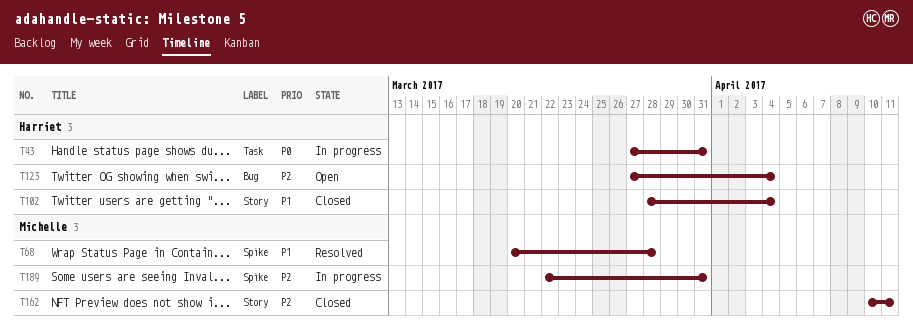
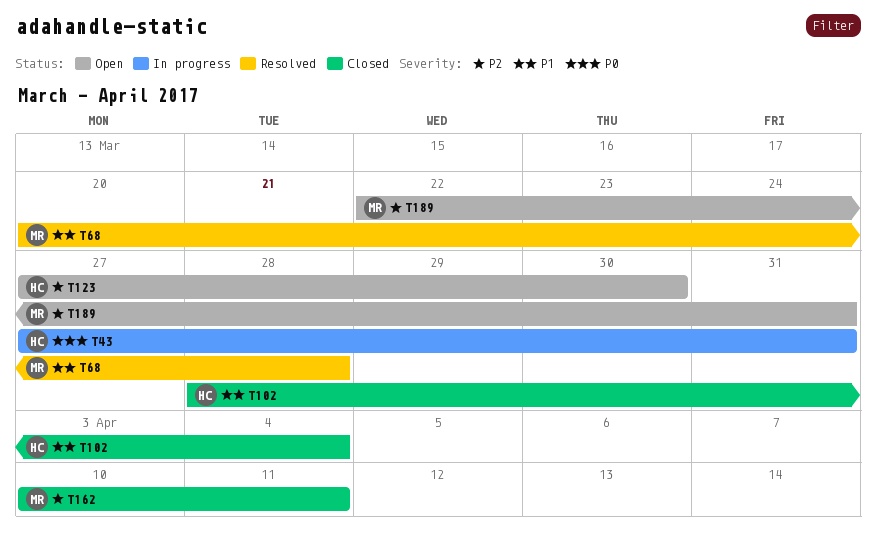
T123, due: Apr 4 -> Mar 30
T189, status: In progress -> Open

